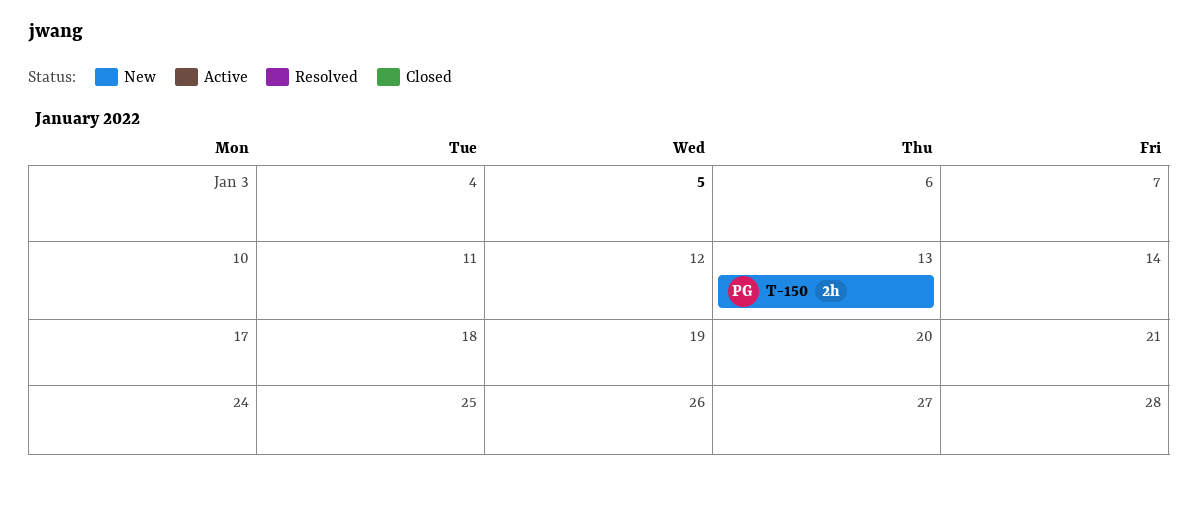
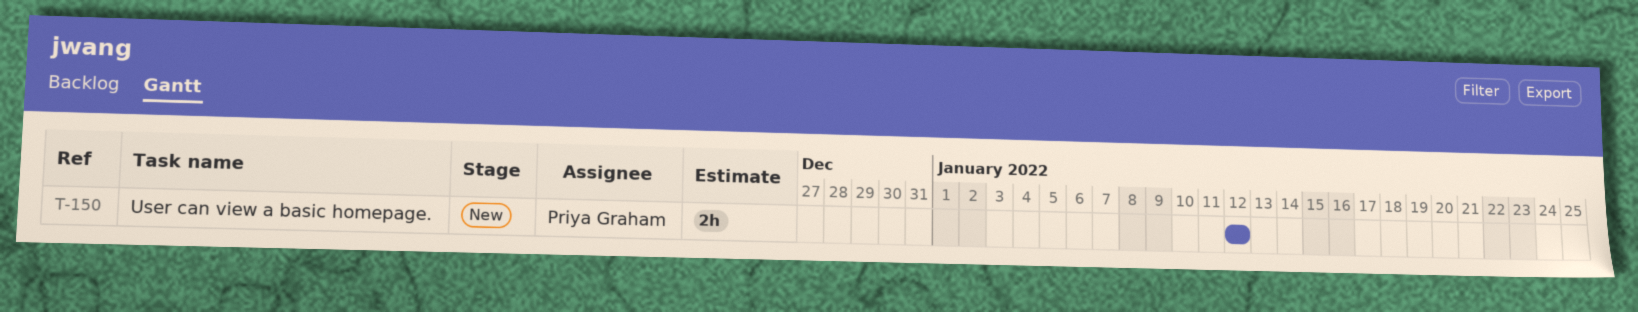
T-150, start: Jan 13 -> Jan 12
T-150, due: Jan 13 -> Jan 12

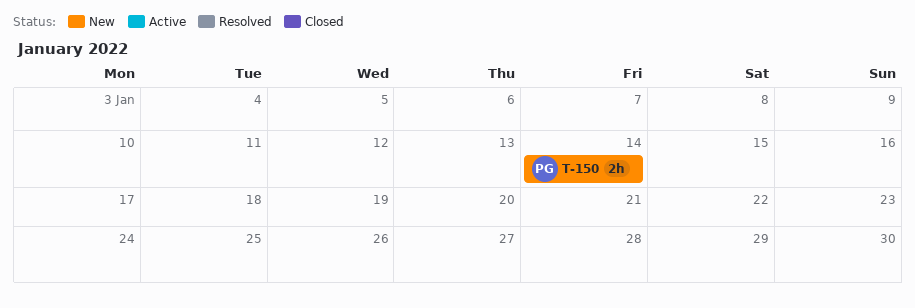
T-150, start: Jan 12 -> Jan 14
T-150, due: Jan 12 -> Jan 14

